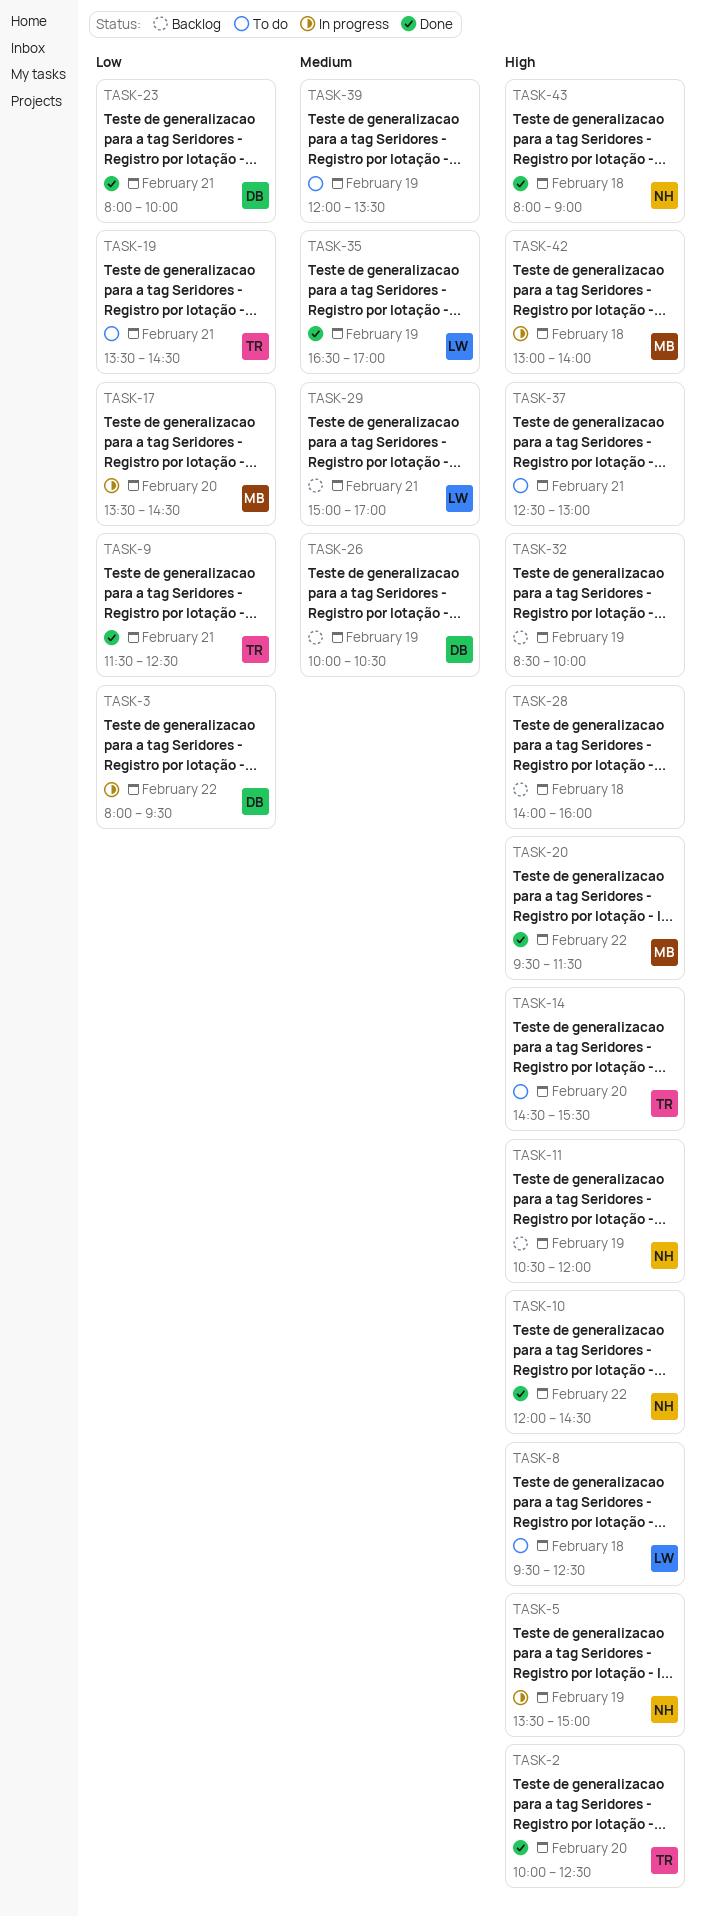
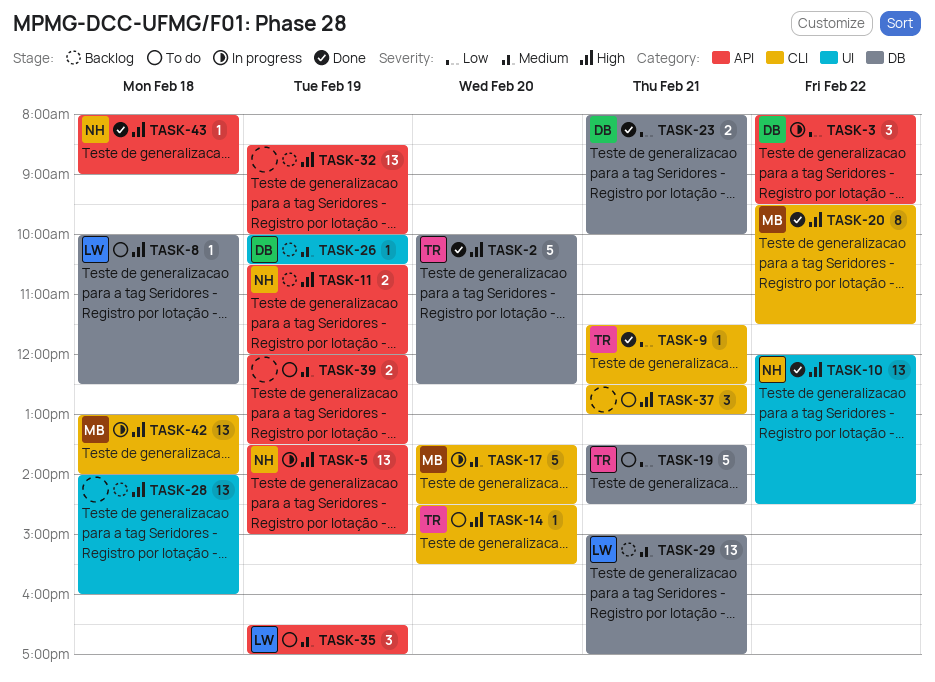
TASK-8, begins: 09:30 -> 10:00
TASK-17, priority: Low -> Medium
TASK-35, status: Done -> To do

